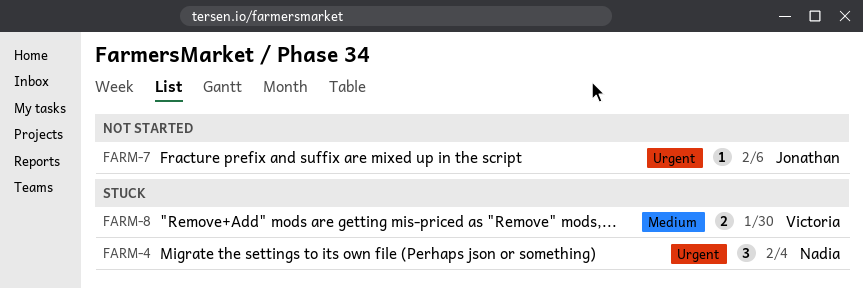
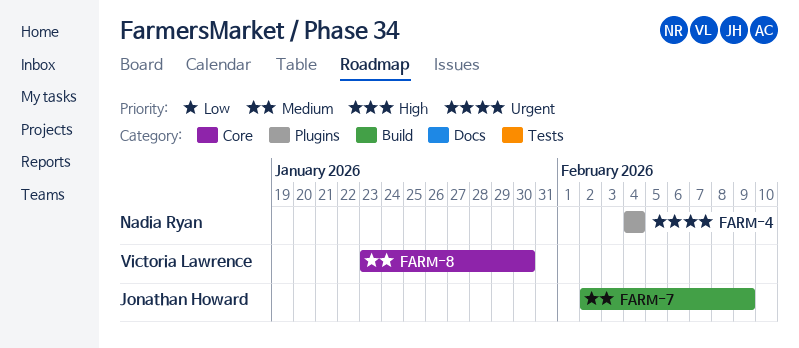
FARM-7, priority: Urgent -> Medium
FARM-7, due: Feb 6 -> Feb 9

